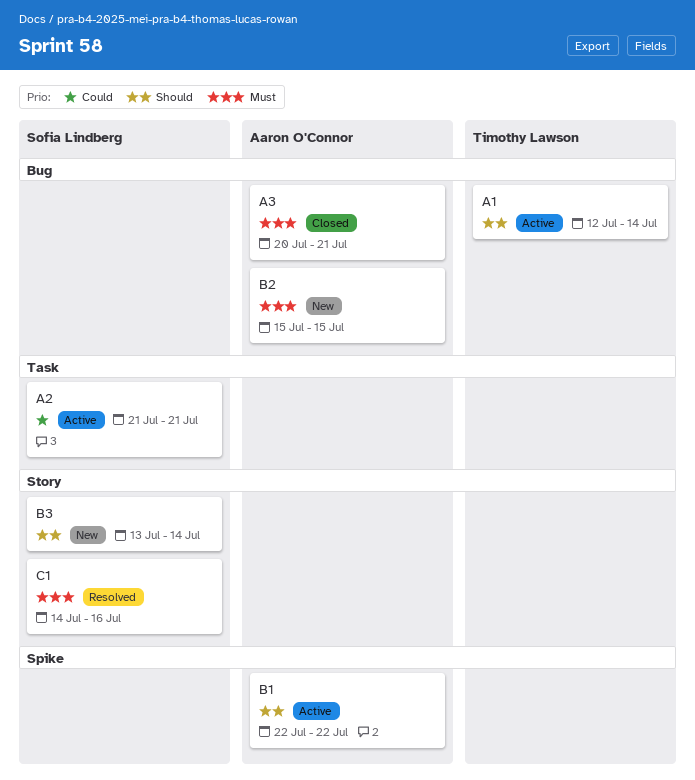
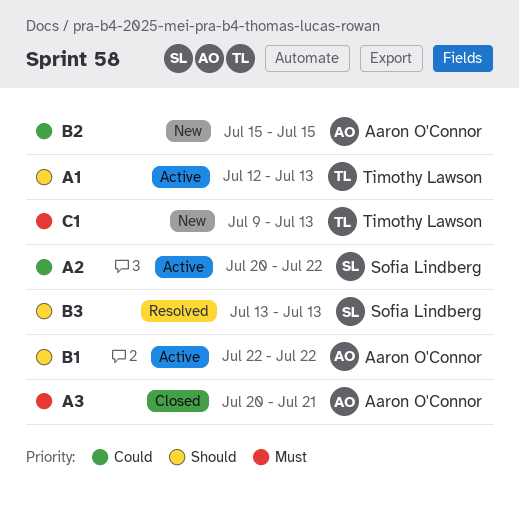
A1, due: Jul 14 -> Jul 13
A2, start: Jul 21 -> Jul 20
A2, due: Jul 21 -> Jul 22
B2, priority: Must -> Could
B3, status: New -> Resolved
B3, due: Jul 14 -> Jul 13
C1, status: Resolved -> New
C1, owner: Sofia Lindberg -> Timothy Lawson
C1, start: Jul 14 -> Jul 9
C1, due: Jul 16 -> Jul 13

